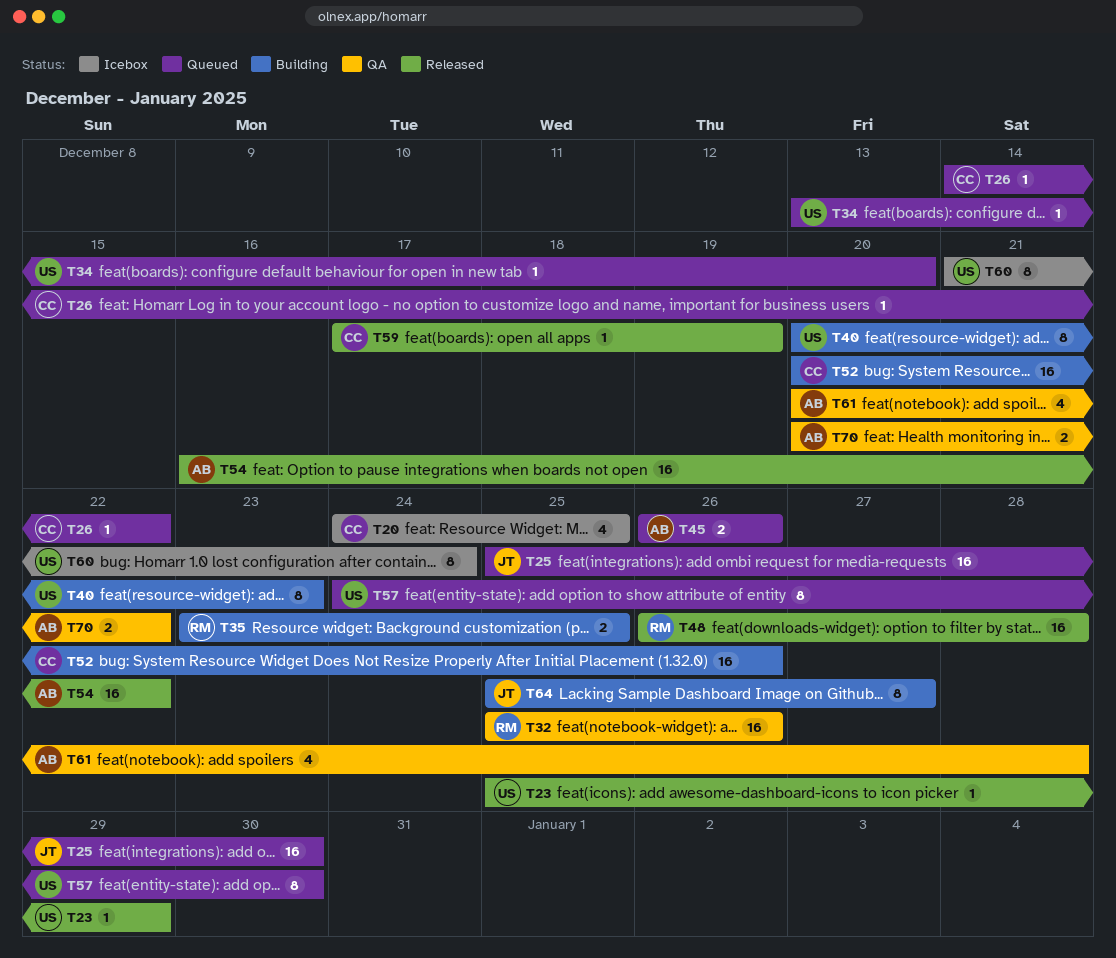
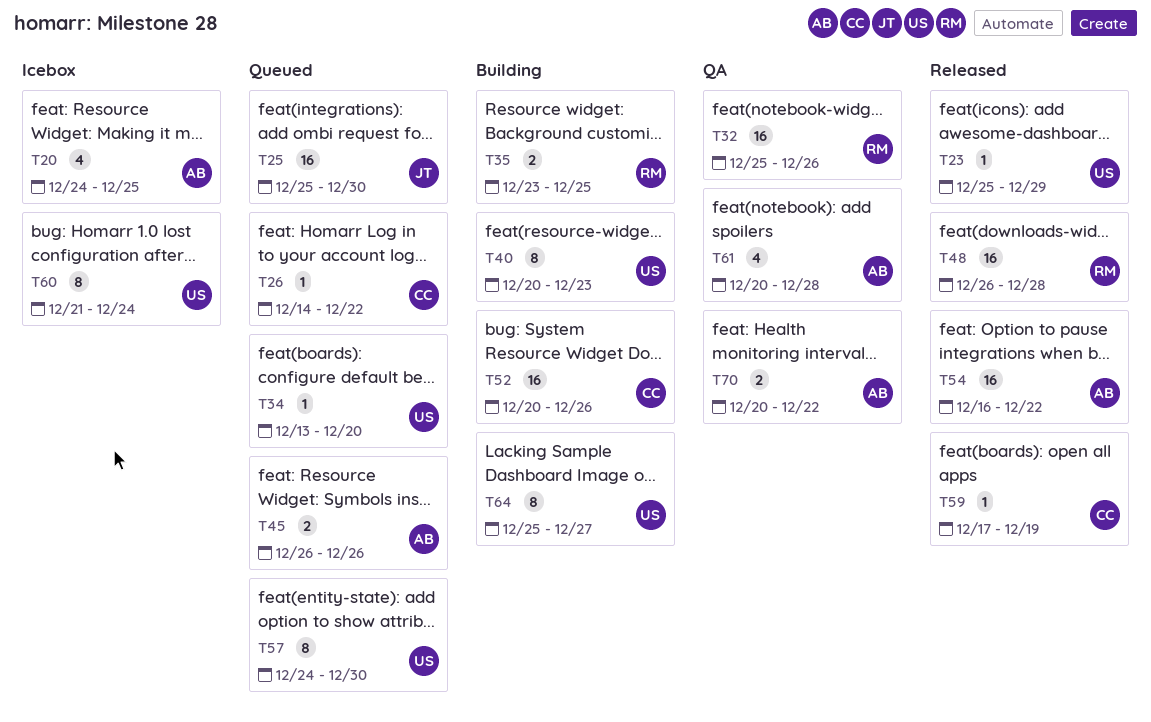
T20, owner: CC -> AB
T64, owner: JT -> US

